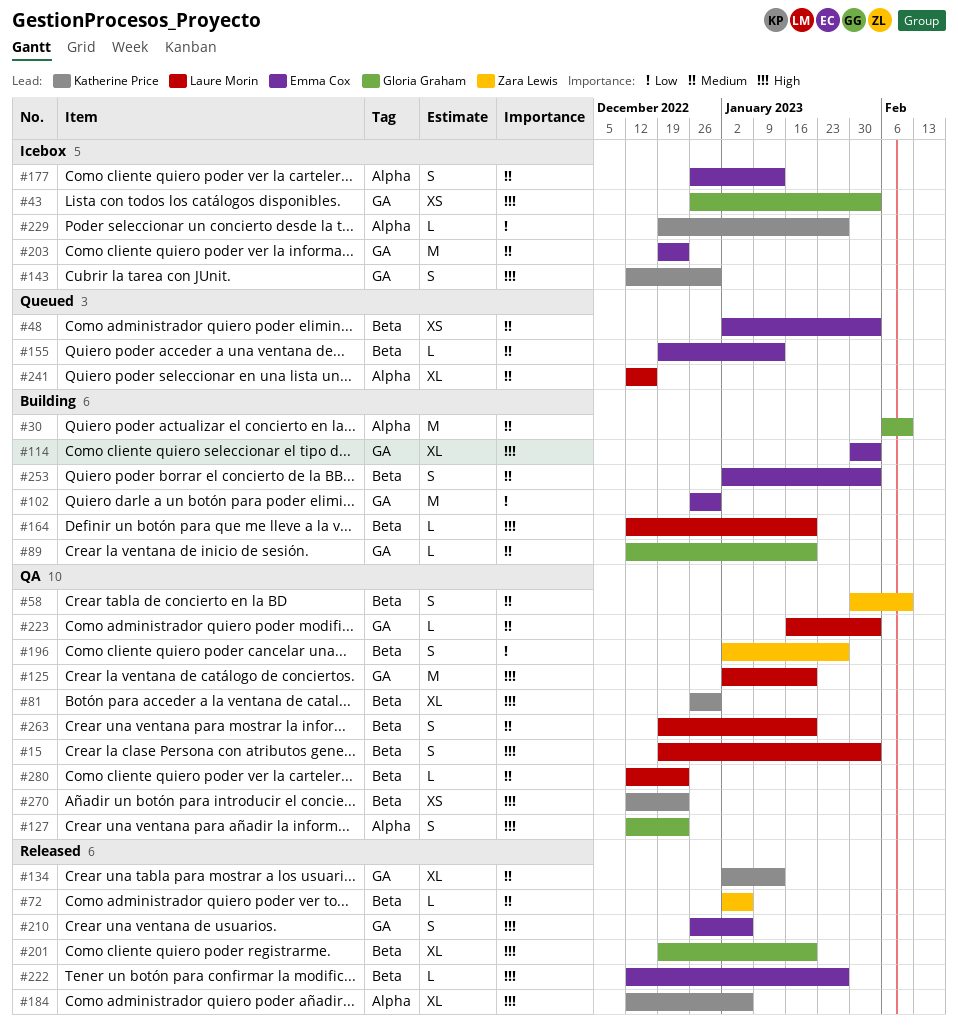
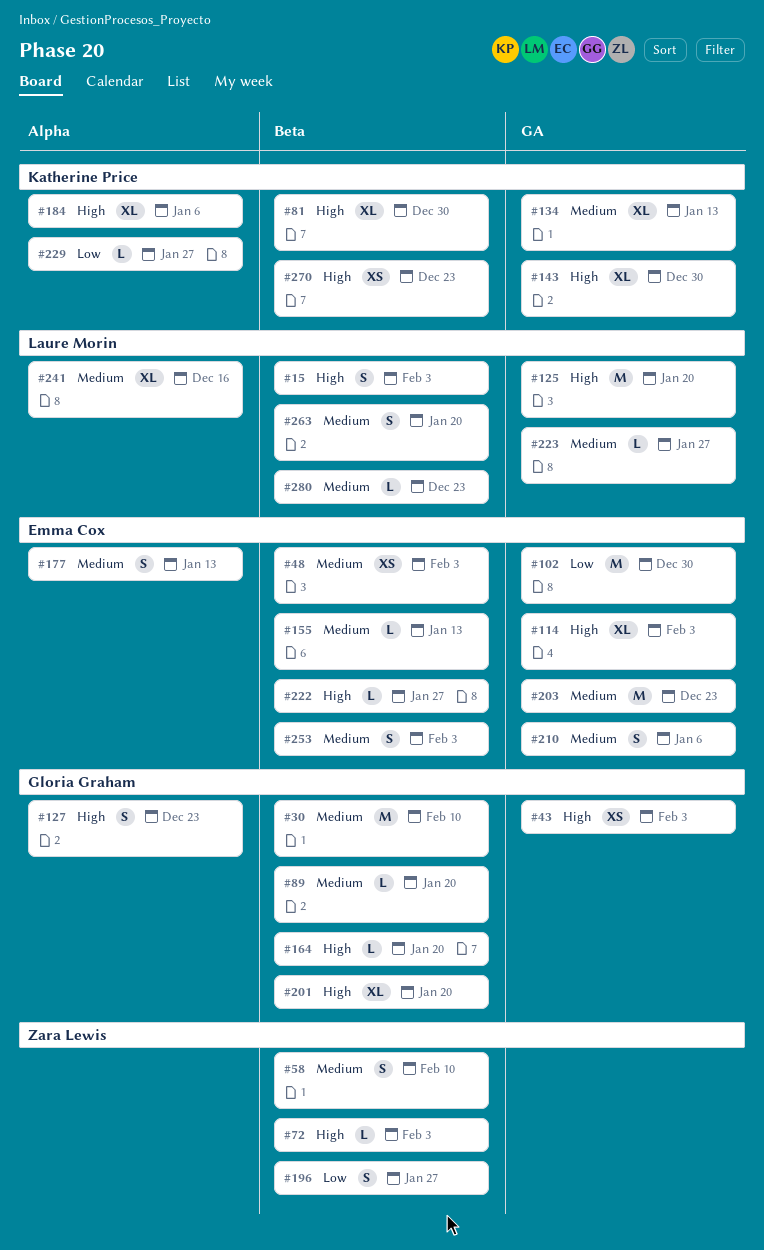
#30, label: Alpha -> Beta
#72, priority: Medium -> High
#72, due: Jan 6 -> Feb 3
#89, label: GA -> Beta
#143, estimate: S -> XL
#164, owner: Laure Morin -> Gloria Graham
#210, priority: High -> Medium
#223, due: Feb 3 -> Jan 27

